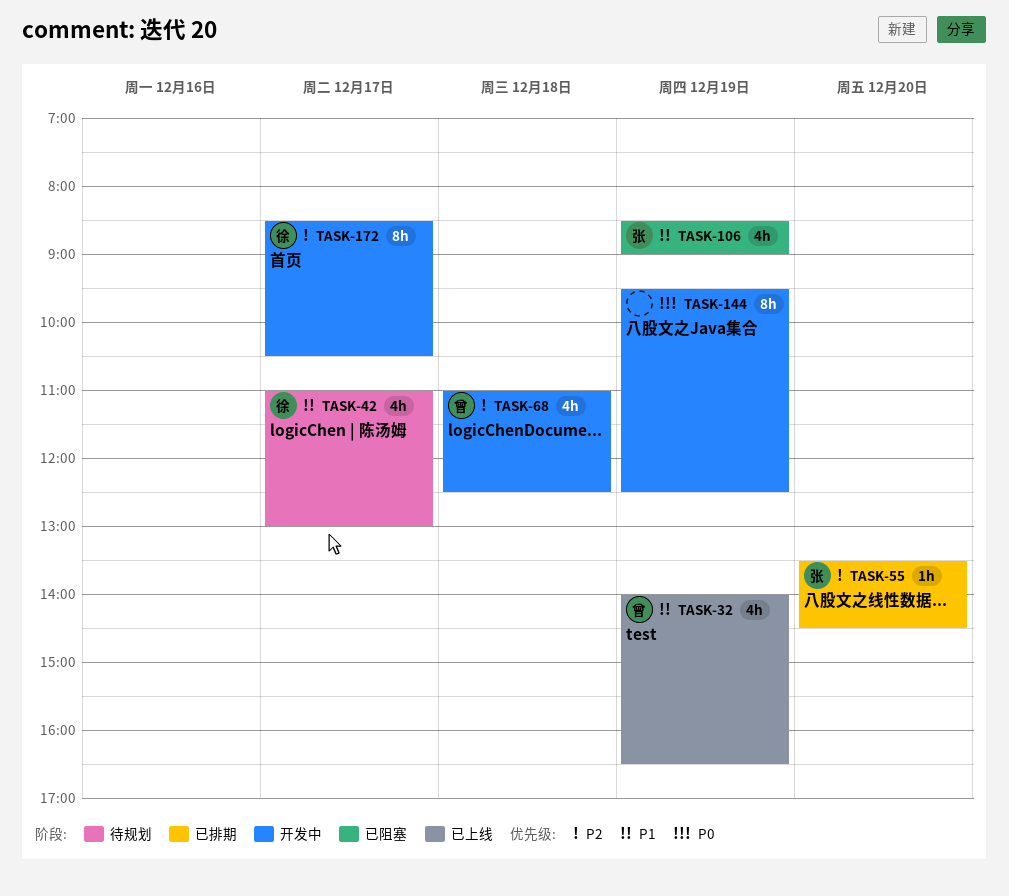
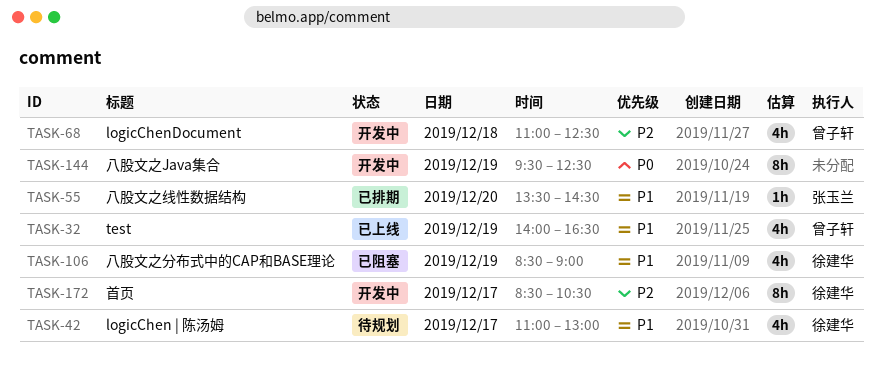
TASK-55, priority: P2 -> P1
TASK-106, owner: 张玉兰 -> 徐建华

